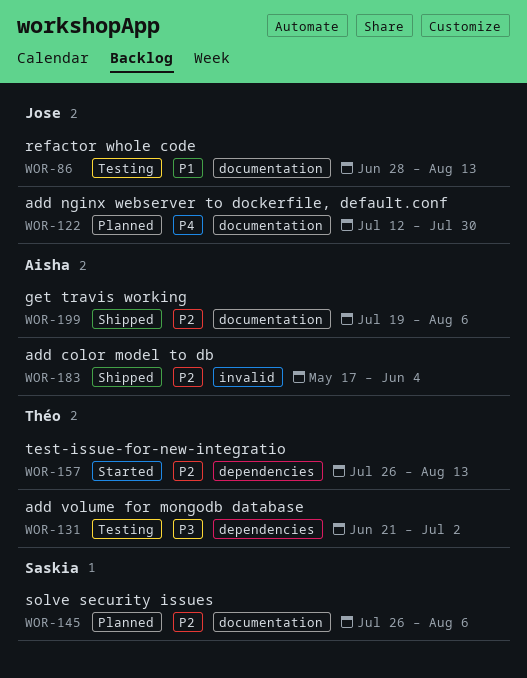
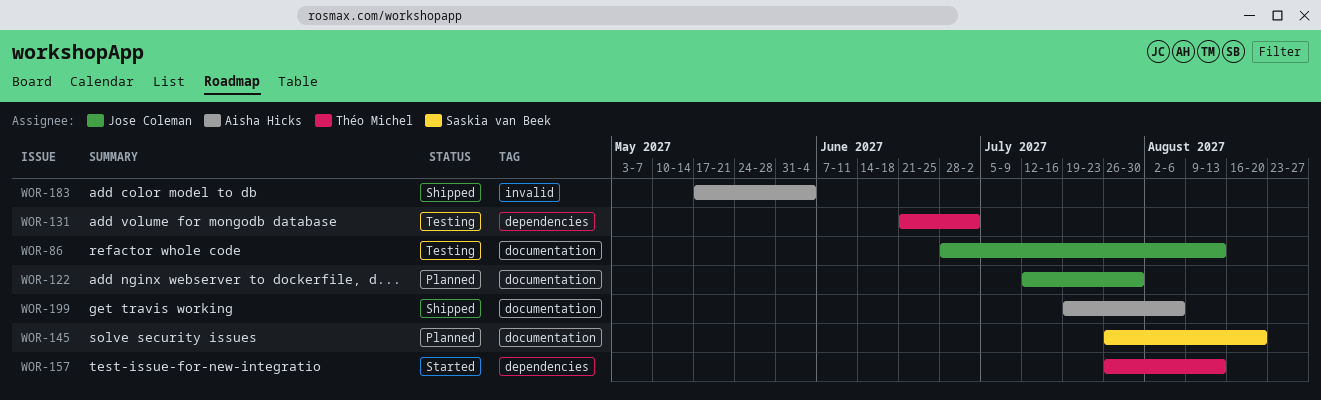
WOR-145, due: Aug 6 -> Aug 20

